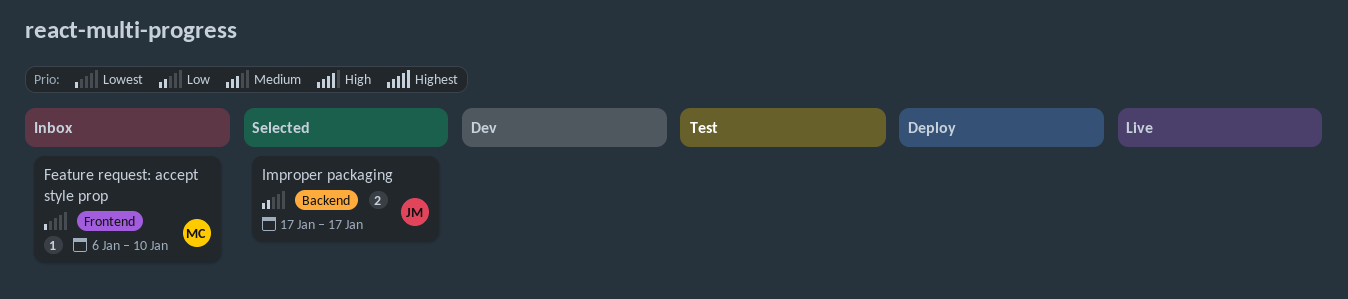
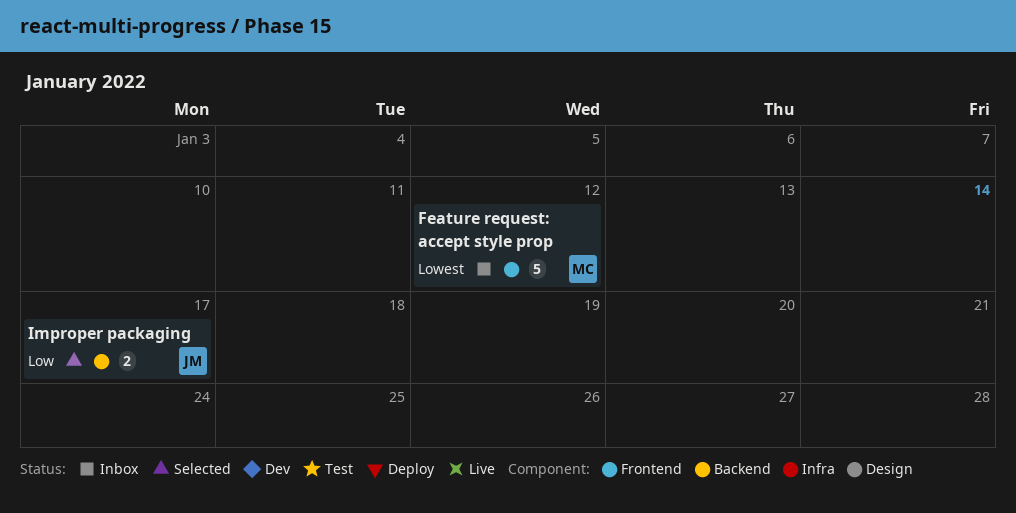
Feature request: accept style prop, estimate: 1 -> 5
Feature request: accept style prop, due: Jan 10 -> Jan 12

